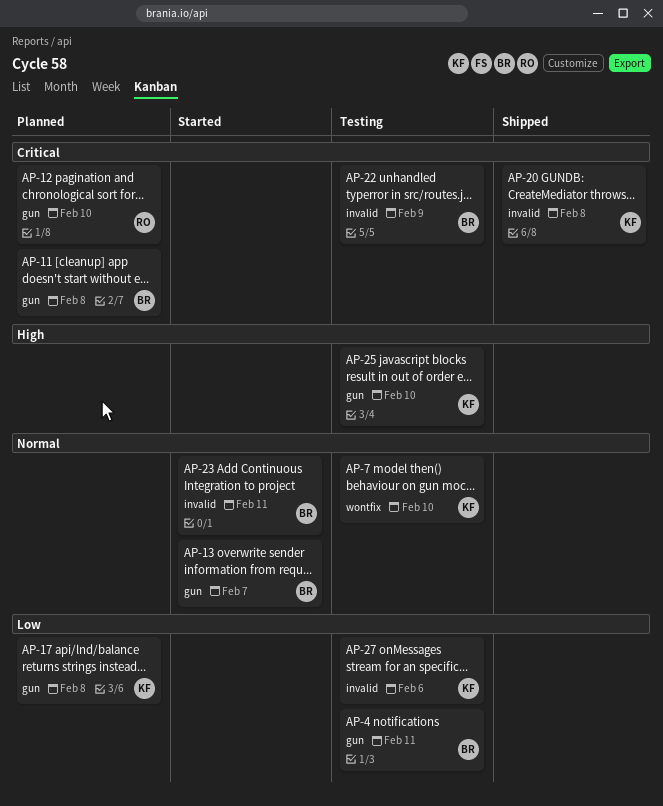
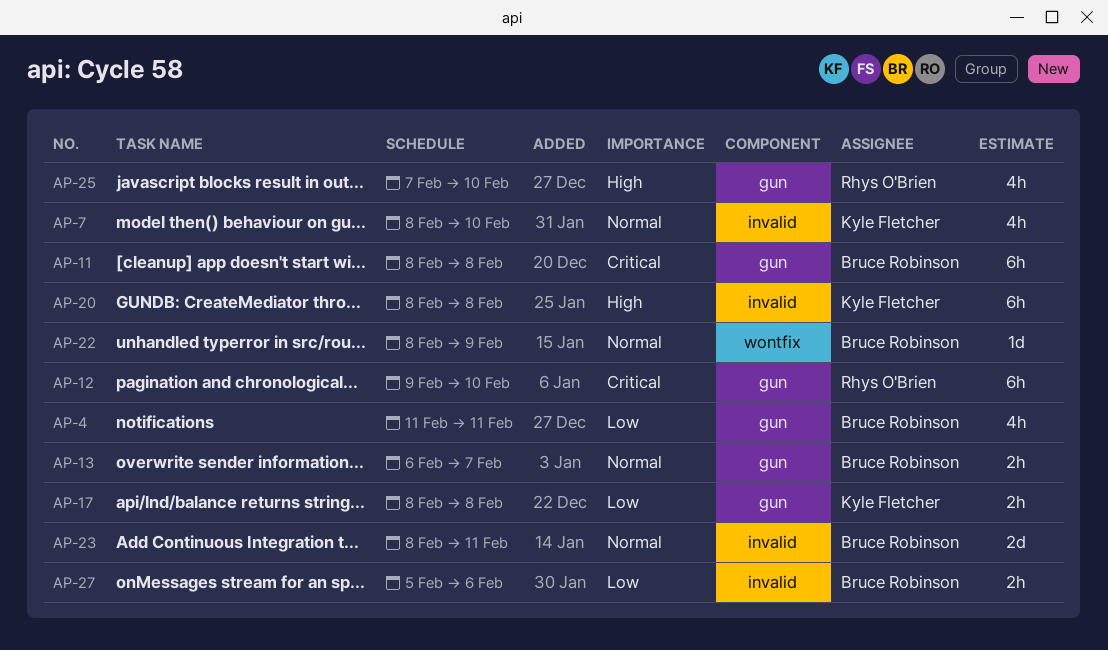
AP-7, label: wontfix -> invalid
AP-20, priority: Critical -> High
AP-22, priority: Critical -> Normal
AP-22, label: invalid -> wontfix
AP-25, owner: Kyle Fletcher -> Rhys O'Brien
AP-27, owner: Kyle Fletcher -> Bruce Robinson

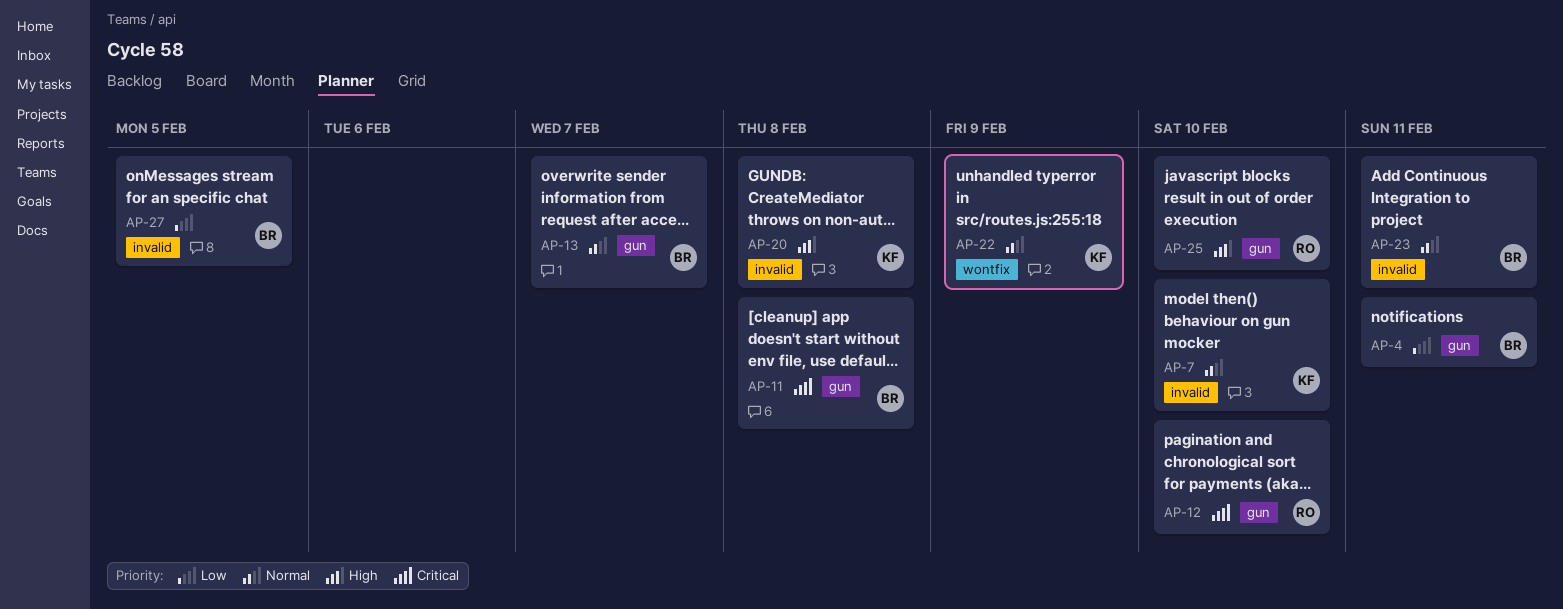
AP-17: present -> none
AP-22, owner: Bruce Robinson -> Kyle Fletcher
AP-27, due: Feb 6 -> Feb 5

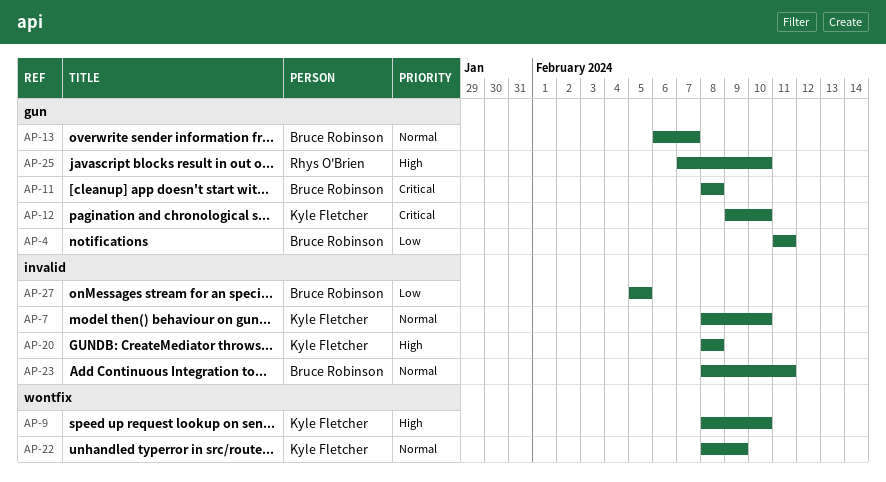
AP-9: none -> present
AP-12, owner: Rhys O'Brien -> Kyle Fletcher

